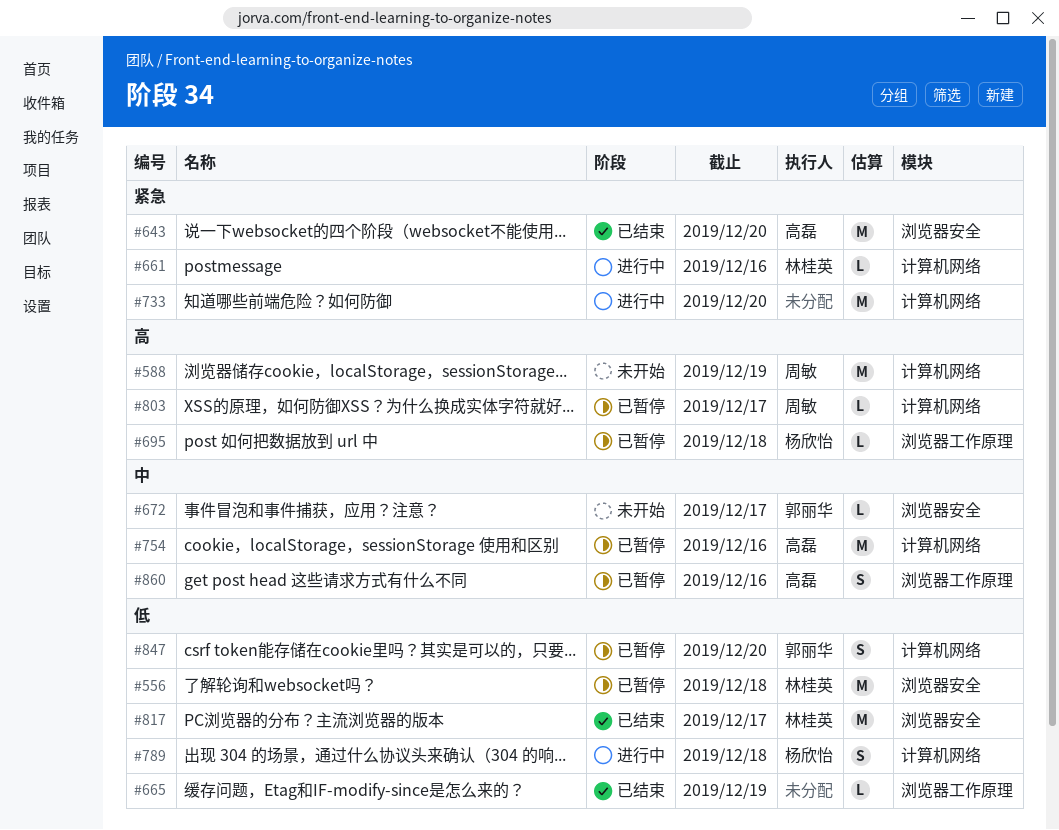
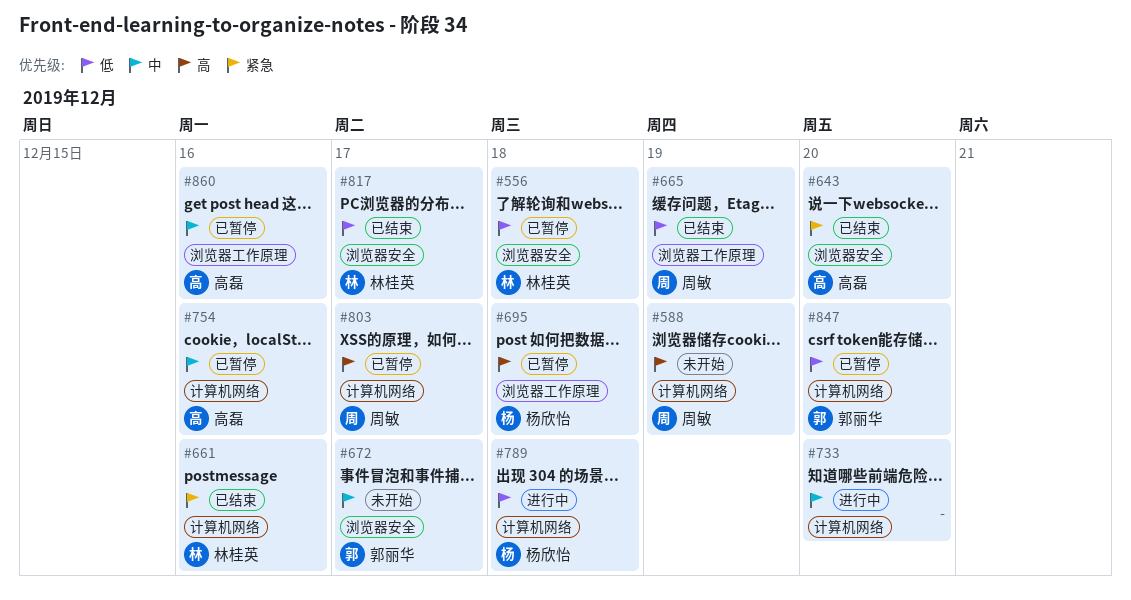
#661, status: 进行中 -> 已结束
#665, owner: none -> 周敏
#733, priority: 紧急 -> 中

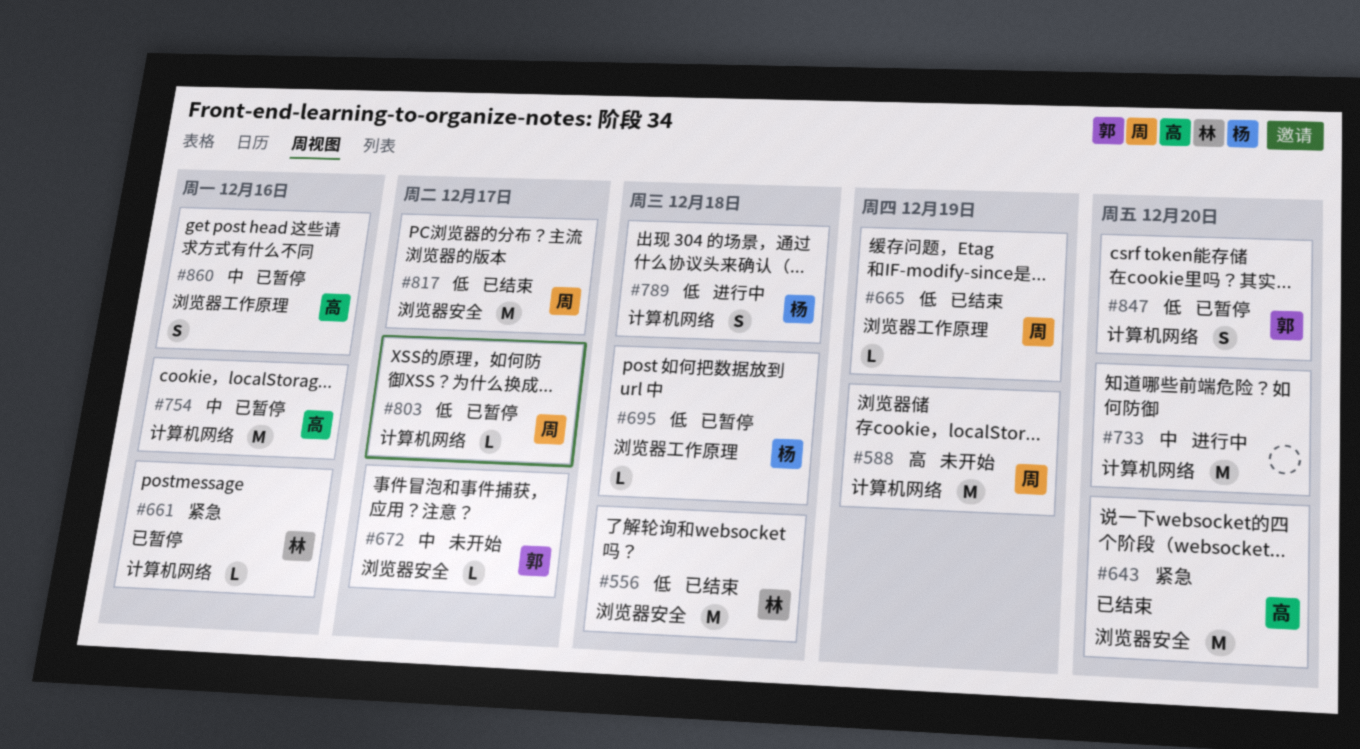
#556, status: 已暂停 -> 已结束
#661, status: 已结束 -> 已暂停
#695, priority: 高 -> 低
#803, priority: 高 -> 低
#817, owner: 林桂英 -> 周敏

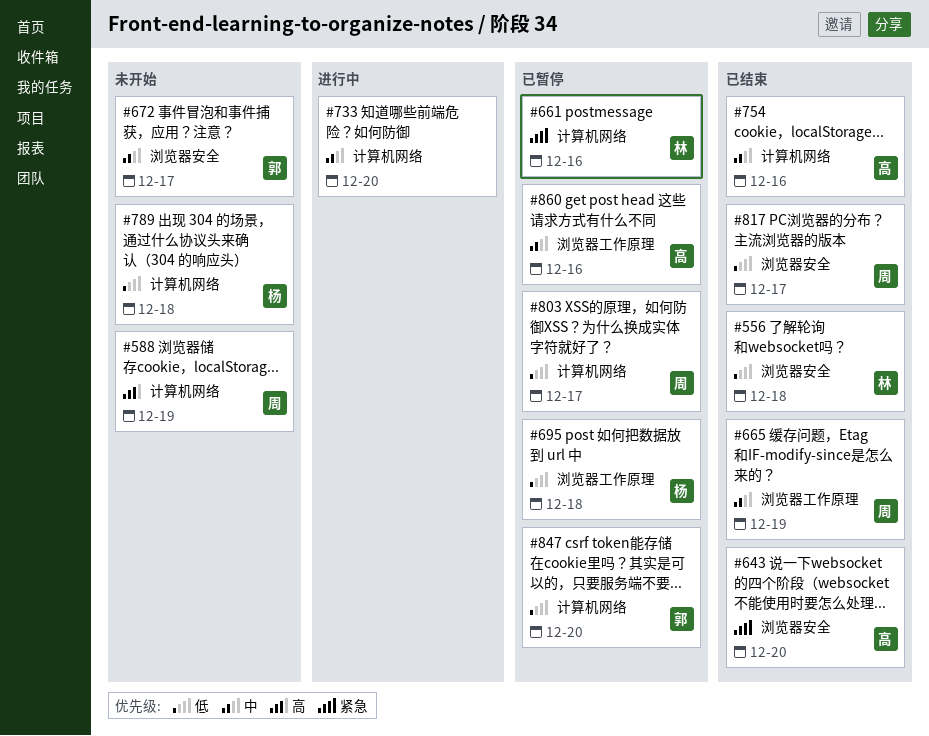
#665, priority: 低 -> 中
#754, status: 已暂停 -> 已结束
#789, status: 进行中 -> 未开始

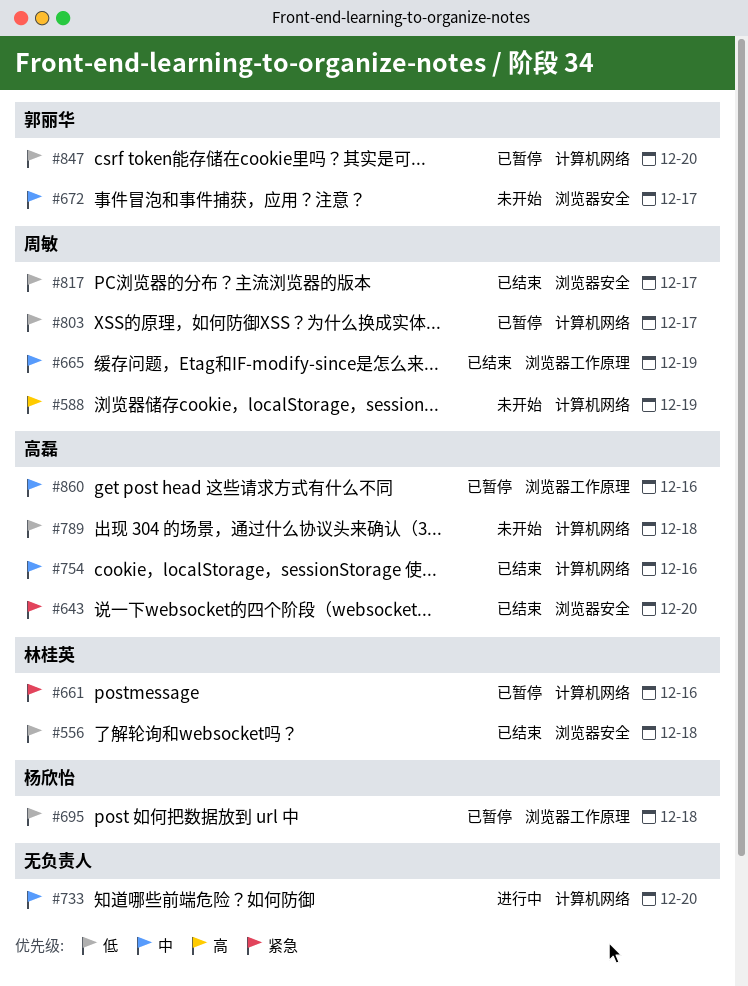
#789, owner: 杨欣怡 -> 高磊

